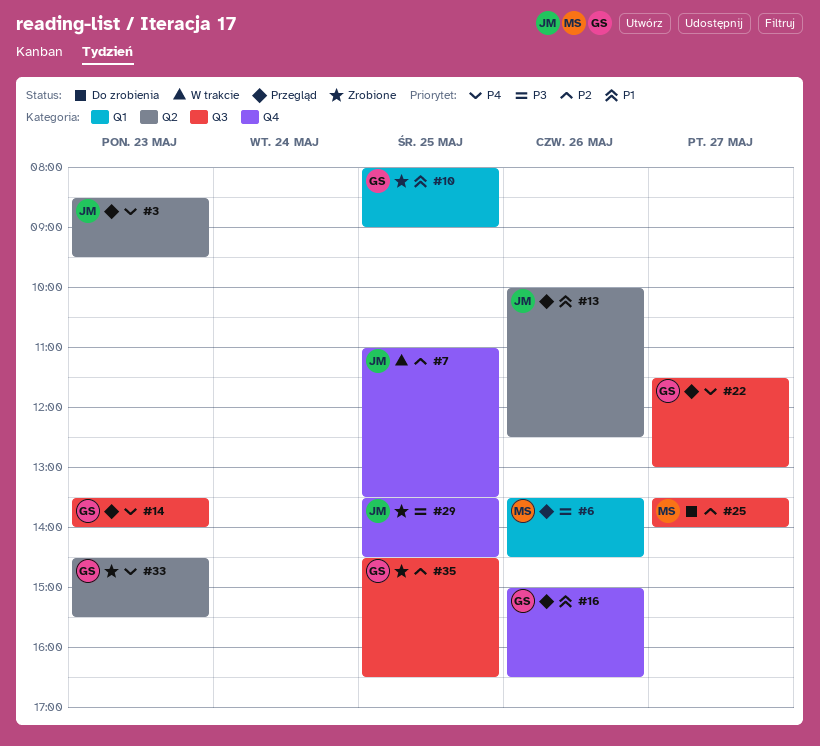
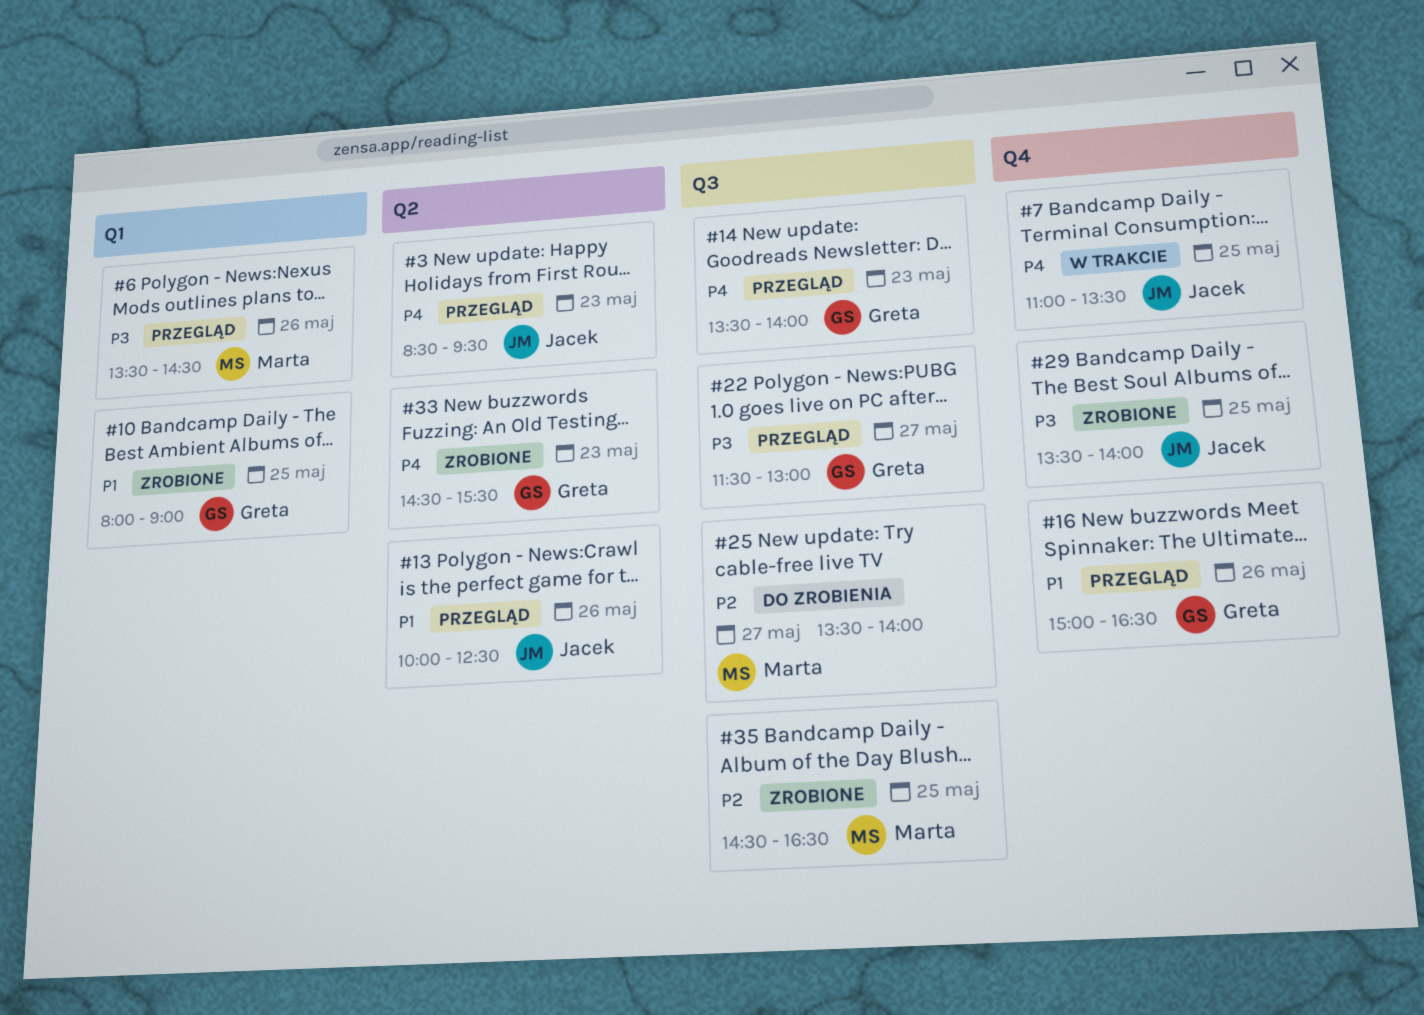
#7, priority: P2 -> P4
#22, priority: P4 -> P3
#29, ends: 14:30 -> 14:00
#35, owner: Greta -> Marta

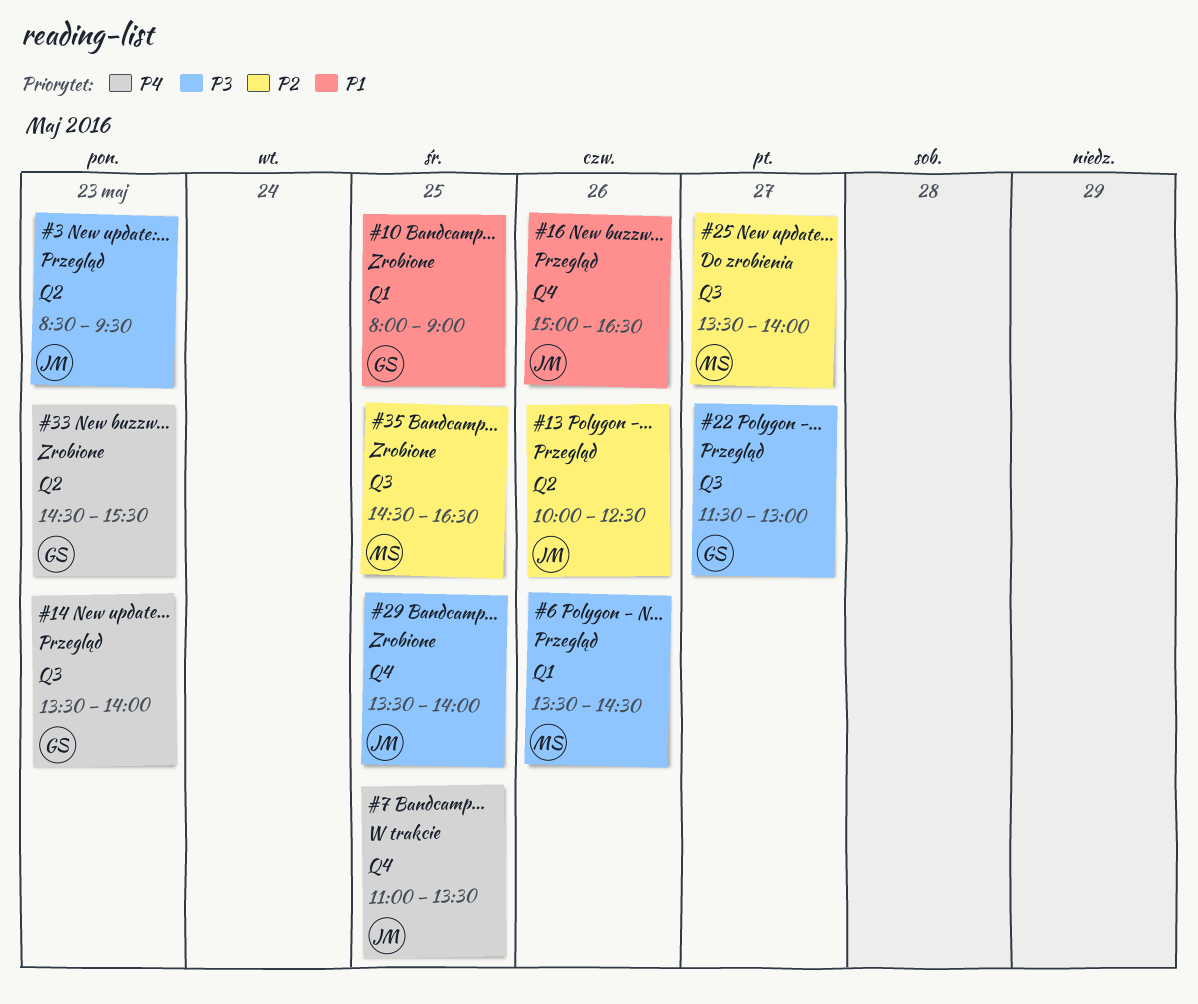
#3, priority: P4 -> P3
#13, priority: P1 -> P2
#16, owner: Greta -> Jacek

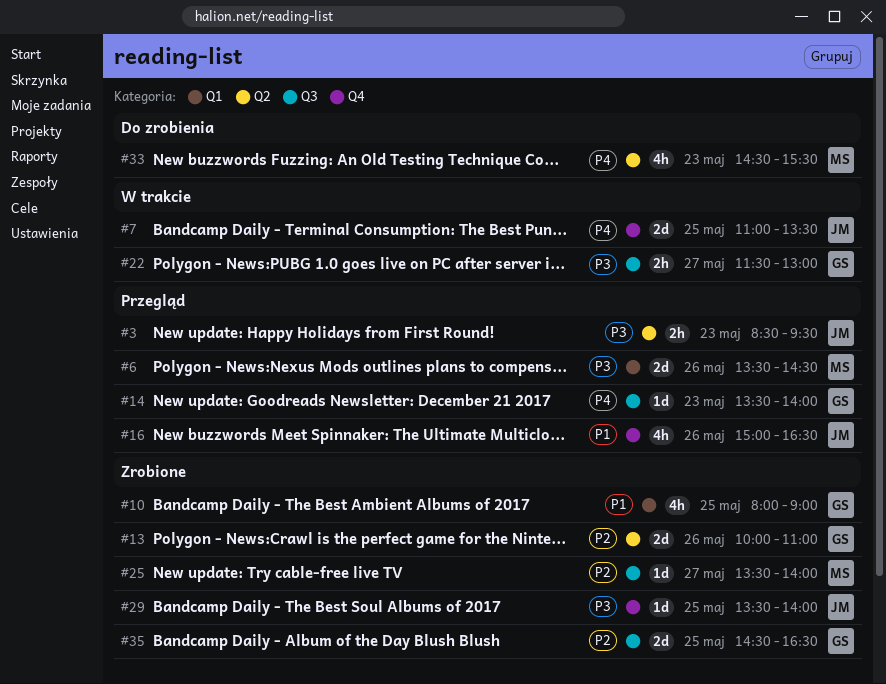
#13, status: Przegląd -> Zrobione
#13, owner: JM -> GS
#13, ends: 12:30 -> 11:00
#22, status: Przegląd -> W trakcie
#25, status: Do zrobienia -> Zrobione
#33, status: Zrobione -> Do zrobienia
#33, owner: GS -> MS
#35, owner: MS -> GS

